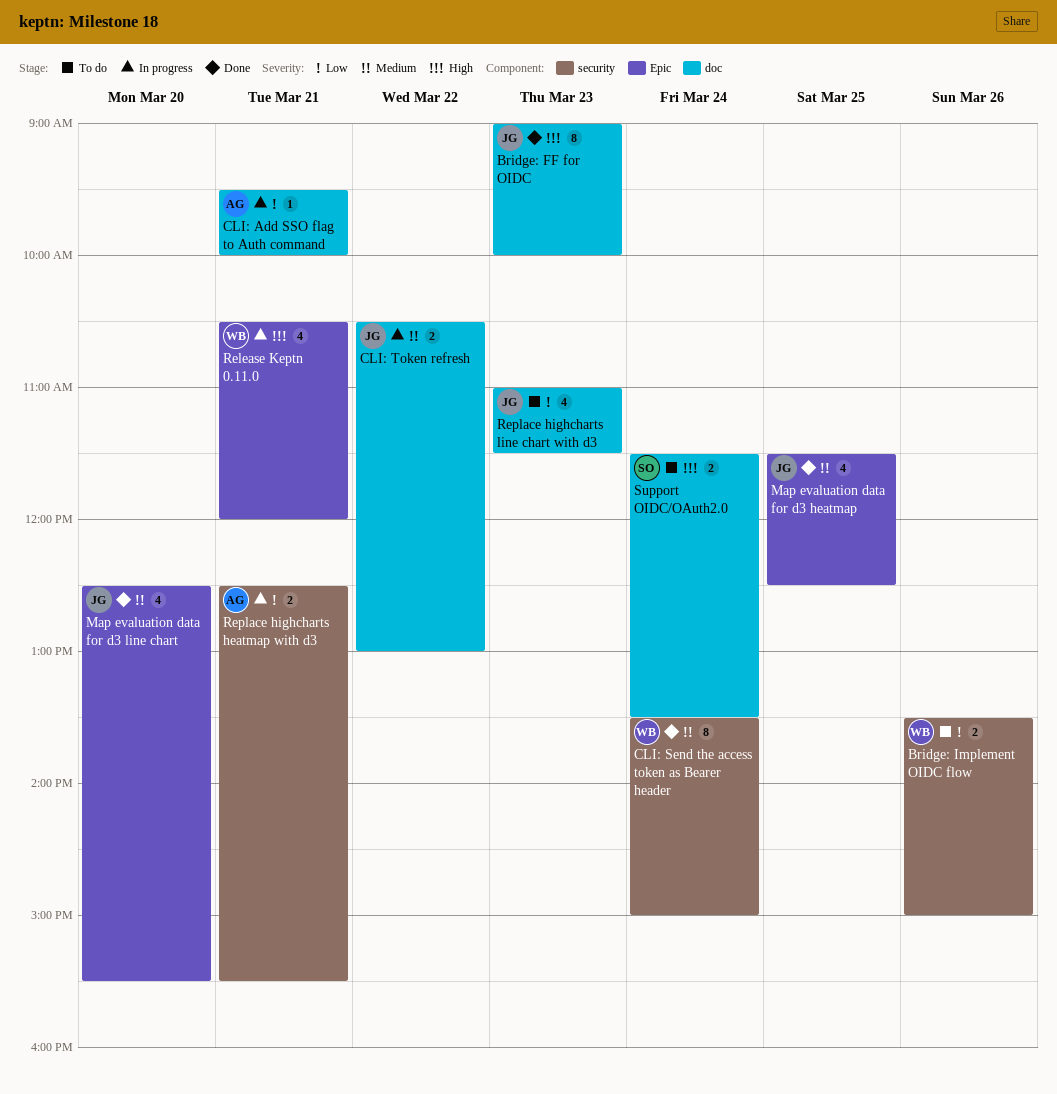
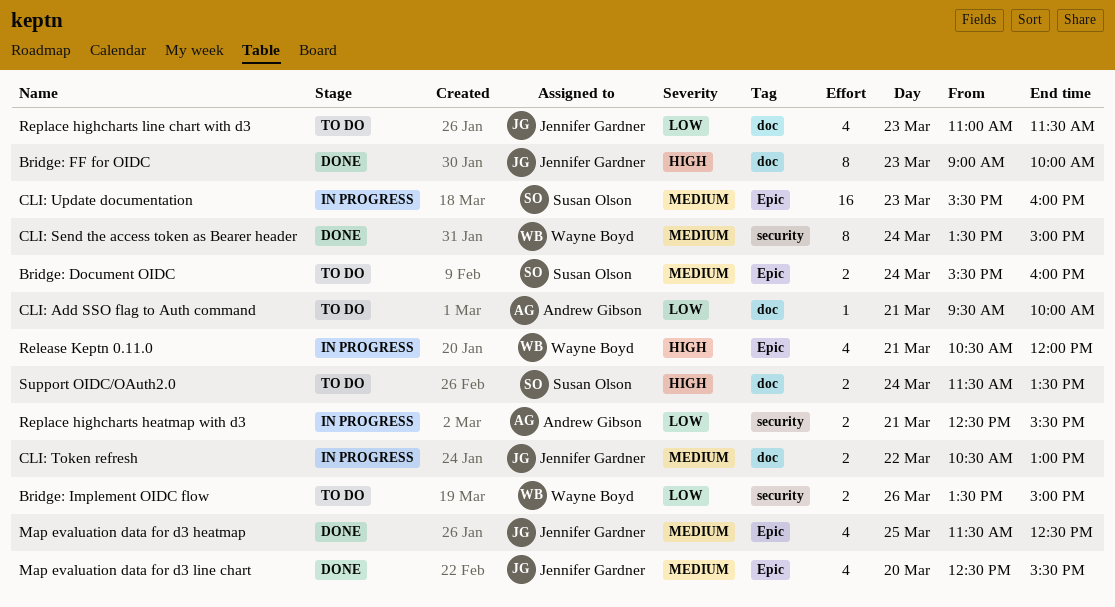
Bridge: Document OIDC: none -> present
CLI: Add SSO flag to Auth command, status: In progress -> To do
CLI: Update documentation: none -> present

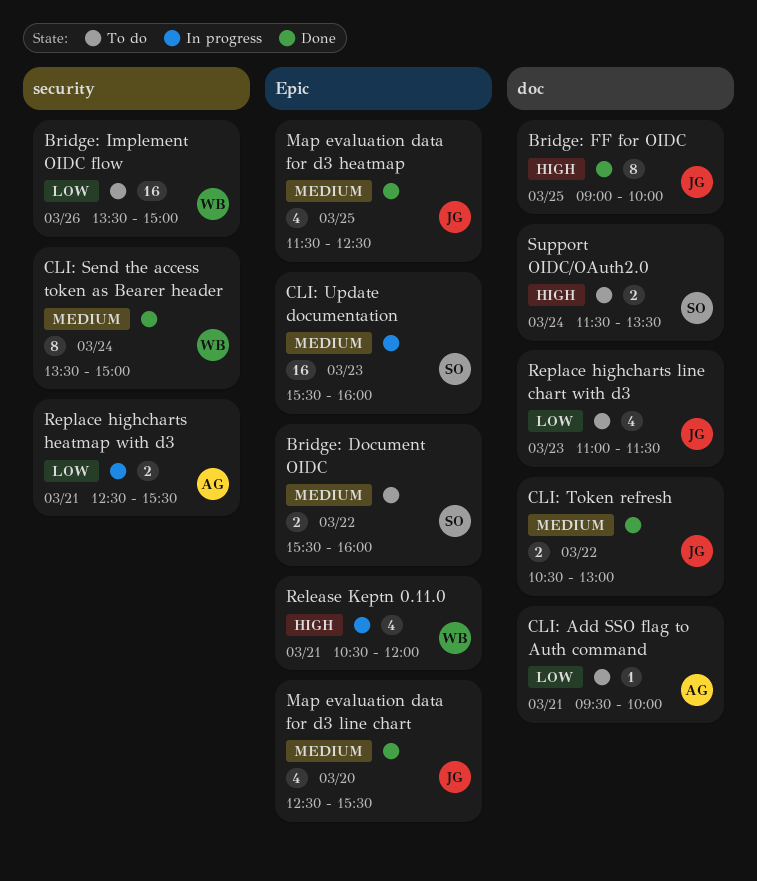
Bridge: Document OIDC, day: Mar 24 -> Mar 22
Bridge: FF for OIDC, day: Mar 23 -> Mar 25
Bridge: Implement OIDC flow, estimate: 2 -> 16
CLI: Token refresh, status: In progress -> Done

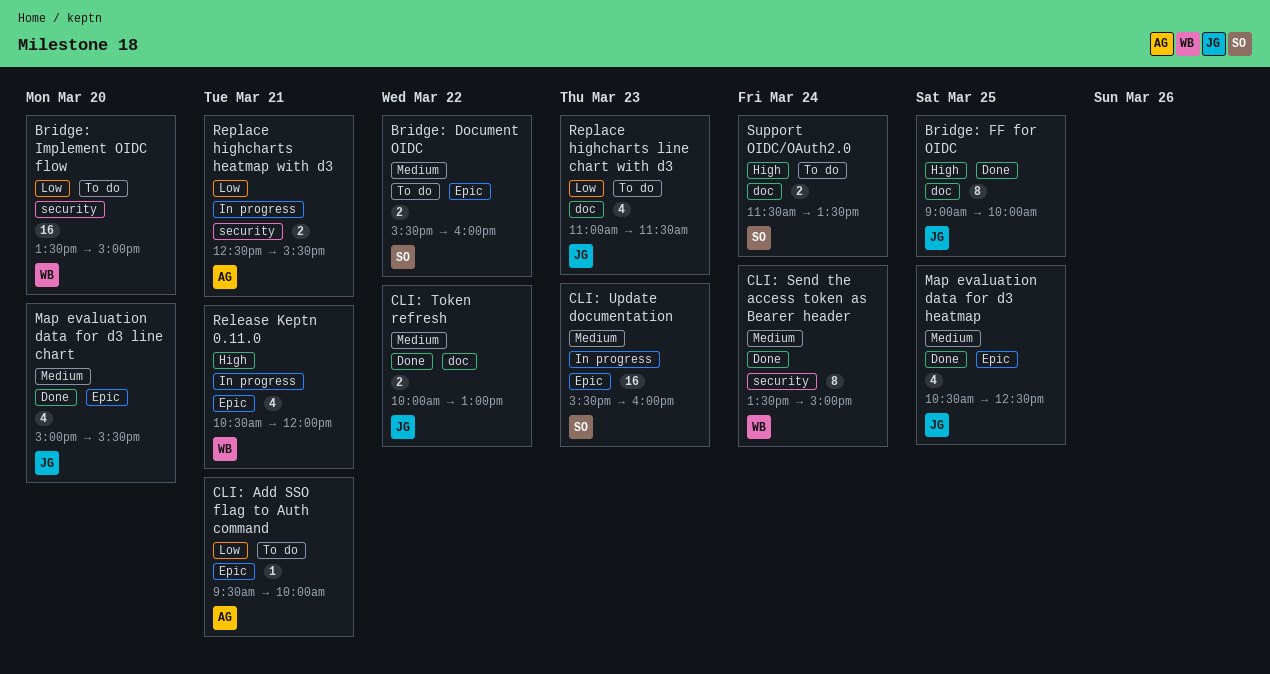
Bridge: Implement OIDC flow, day: Mar 26 -> Mar 20
CLI: Add SSO flag to Auth command, label: doc -> Epic
CLI: Token refresh, begins: 10:30 -> 10:00
Map evaluation data for d3 heatmap, begins: 11:30 -> 10:30
Map evaluation data for d3 line chart, begins: 12:30 -> 15:00

